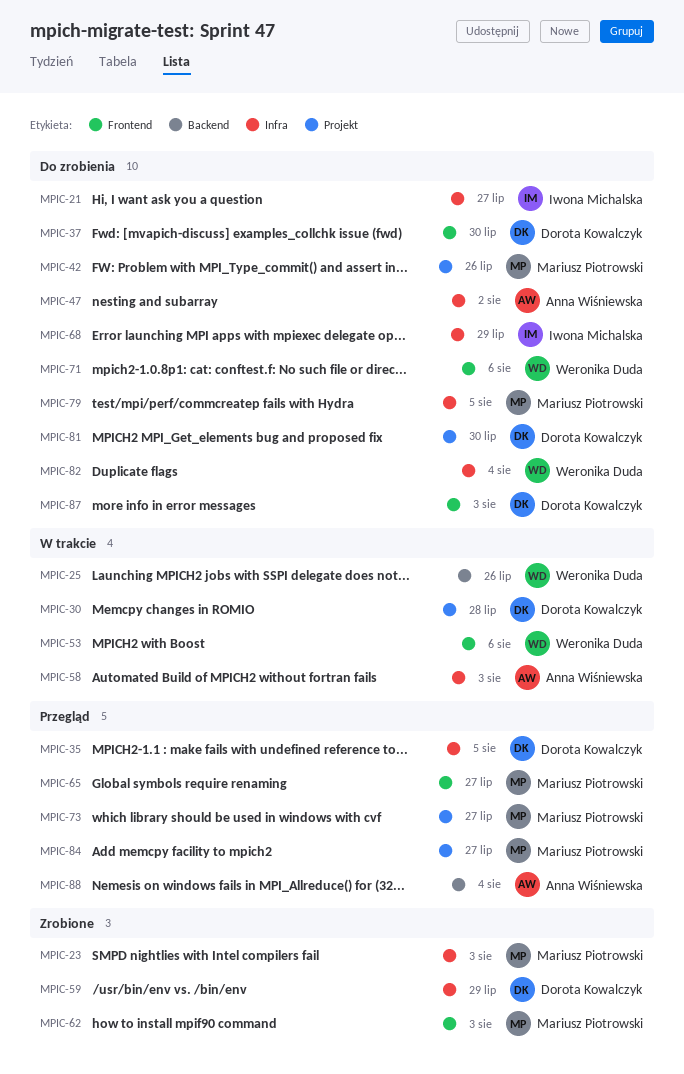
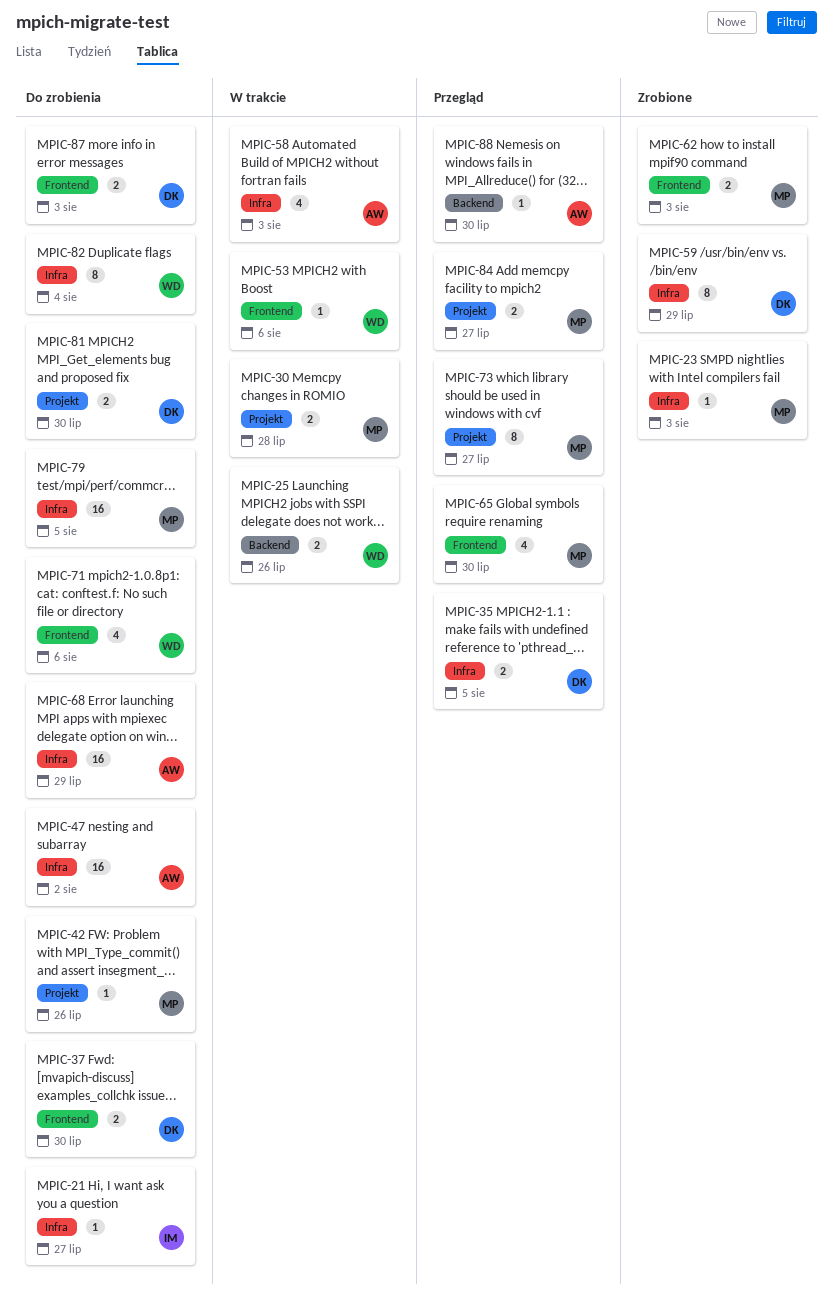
MPIC-30, owner: Dorota Kowalczyk -> Mariusz Piotrowski
MPIC-65, due: Jul 27 -> Jul 30
MPIC-68, owner: Iwona Michalska -> Anna Wiśniewska
MPIC-88, due: Aug 4 -> Jul 30

